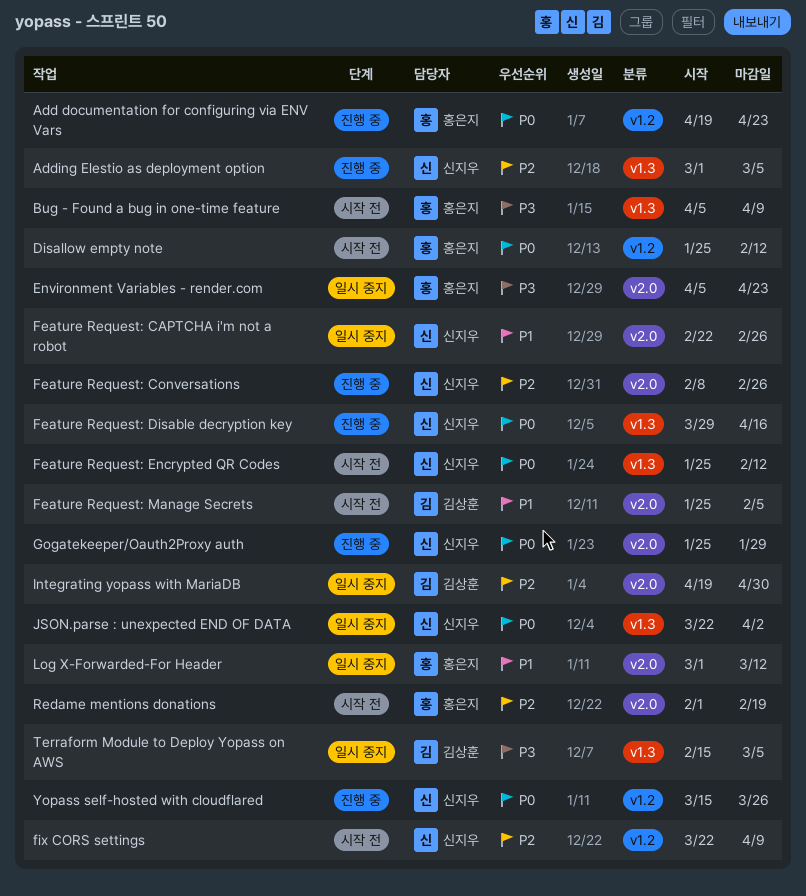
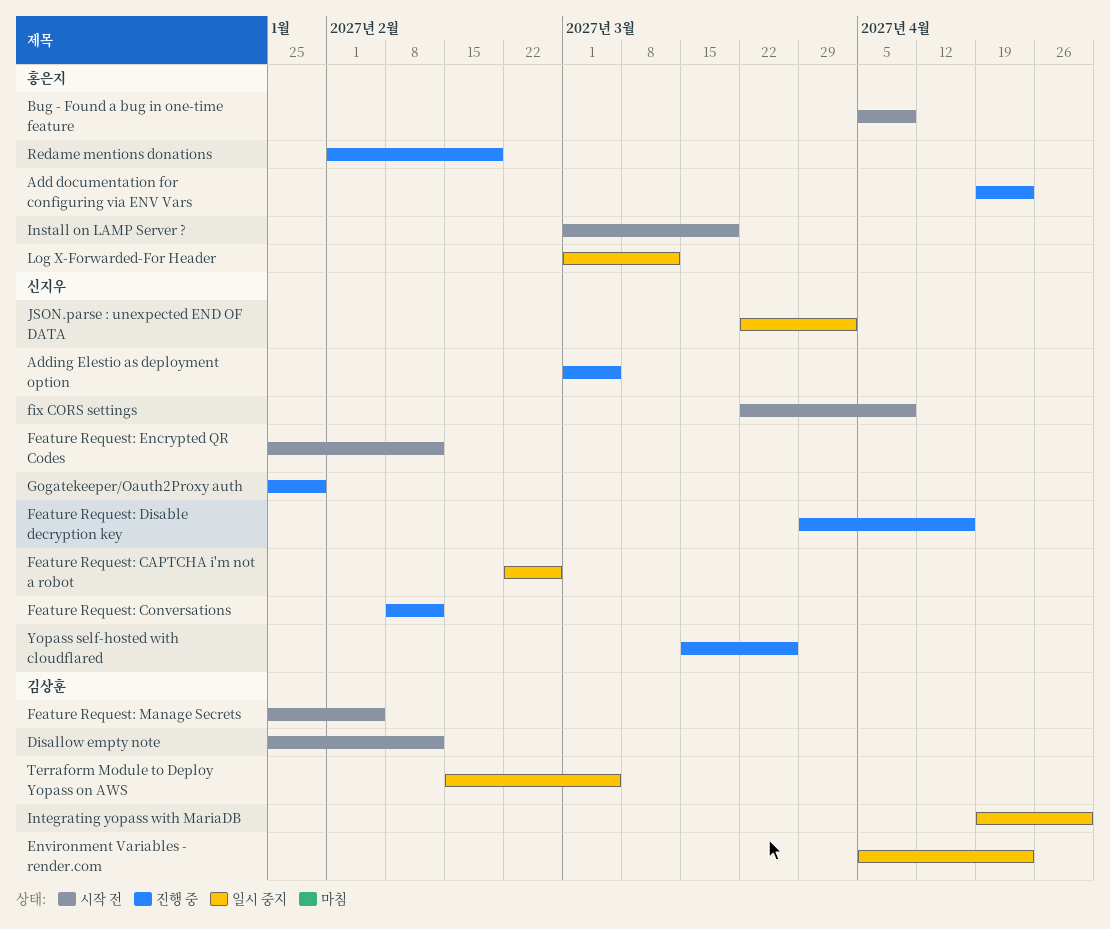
Disallow empty note, owner: 홍은지 -> 김상훈
Environment Variables - render.com, owner: 홍은지 -> 김상훈
Feature Request: Conversations, due: Feb 26 -> Feb 12
Install on LAMP Server ?: none -> present
Redame mentions donations, status: 시작 전 -> 진행 중

